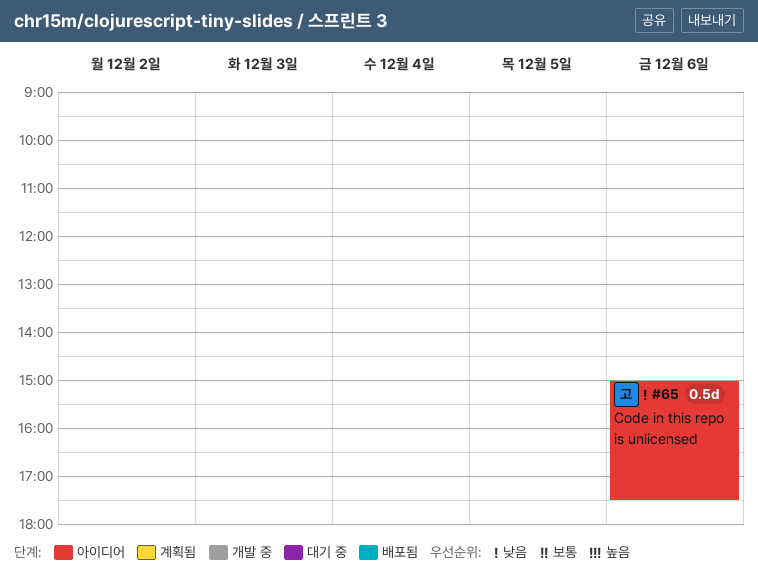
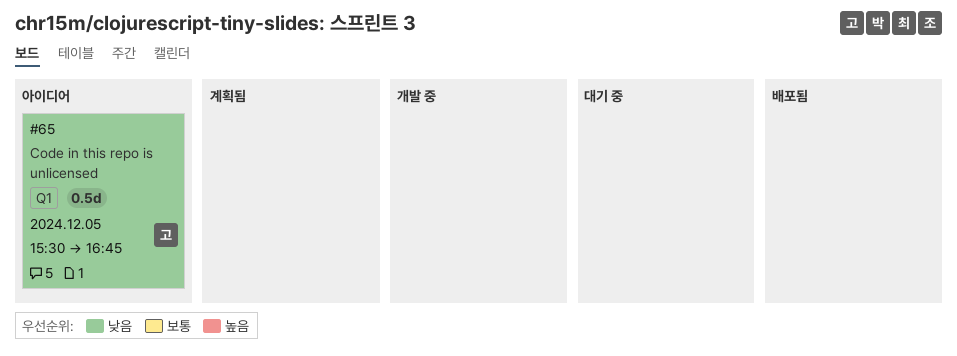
#65, day: Dec 6 -> Dec 5
#65, begins: 15:00 -> 15:30
#65, ends: 17:30 -> 16:45

